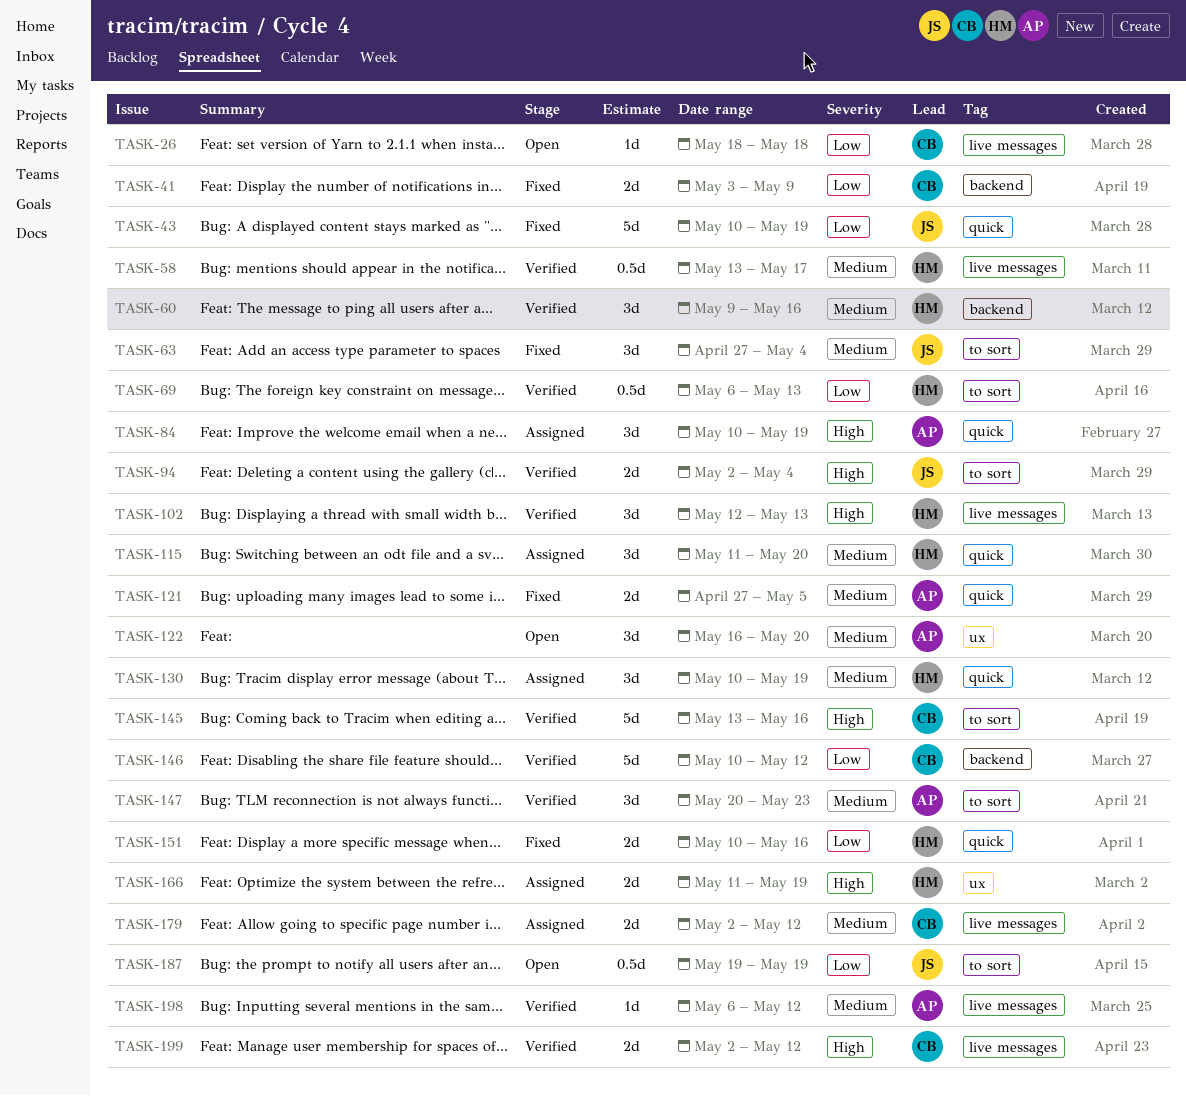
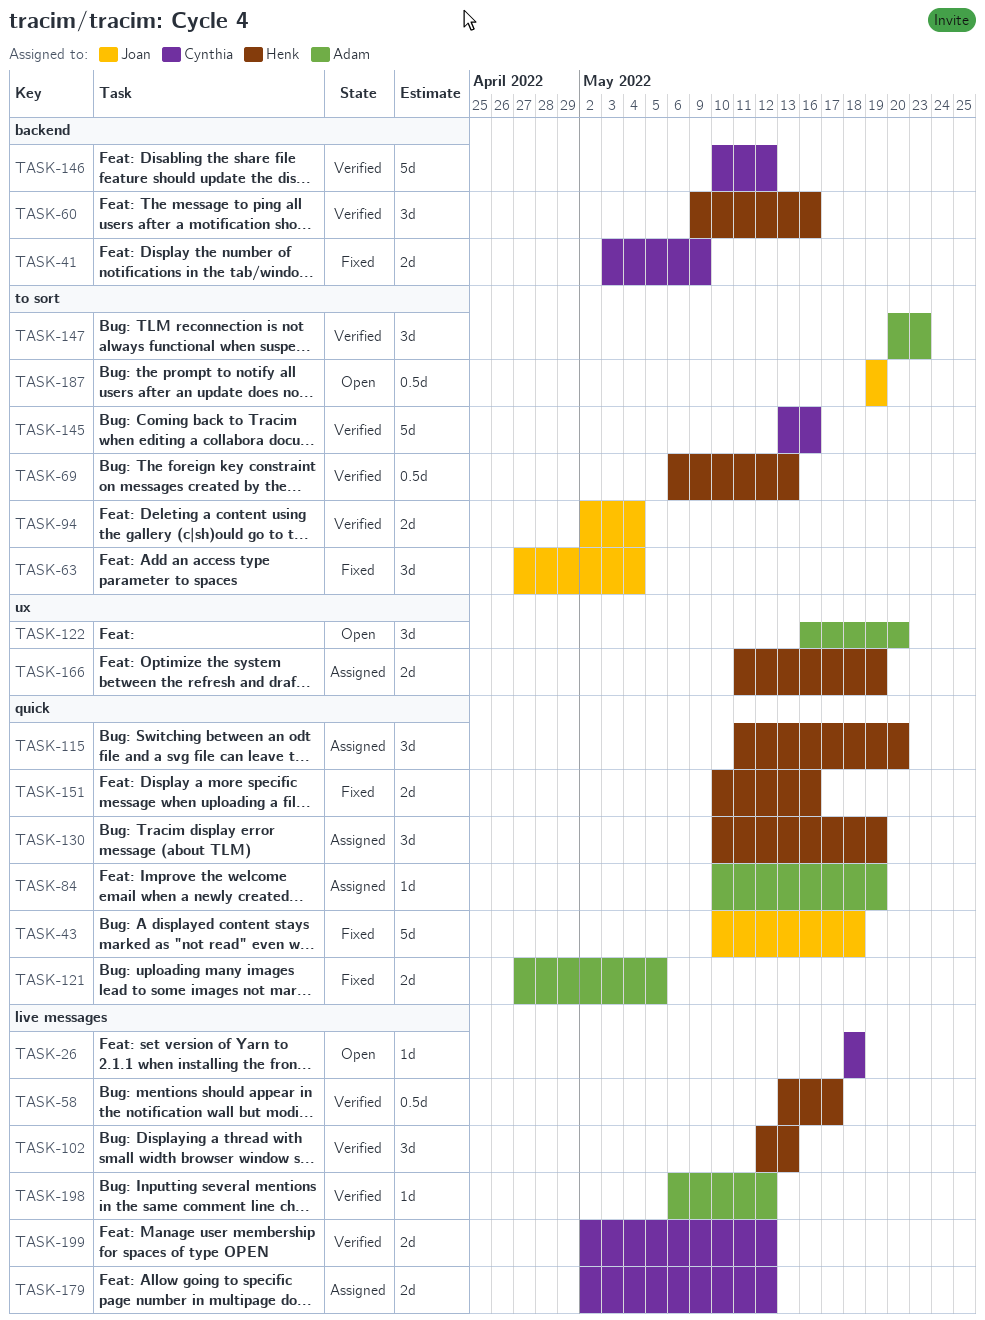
TASK-43, due: May 19 -> May 18
TASK-84, estimate: 3d -> 1d

